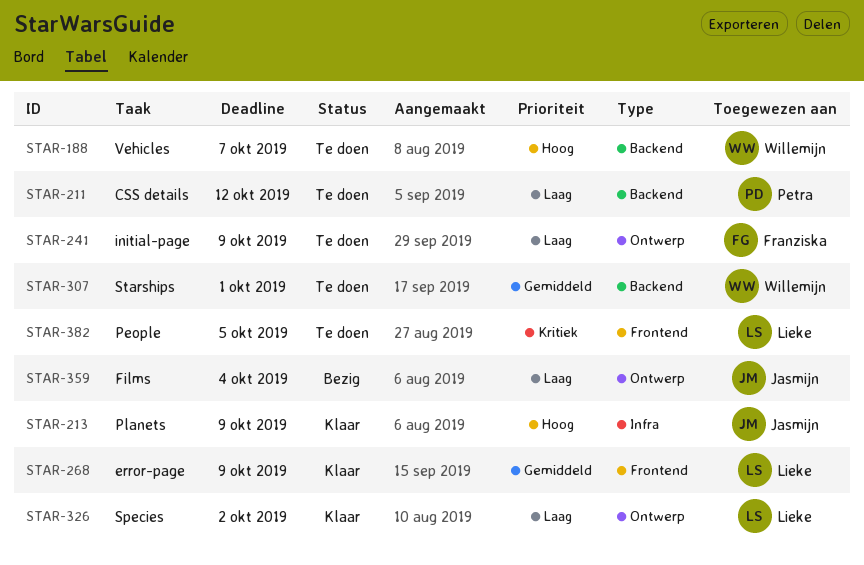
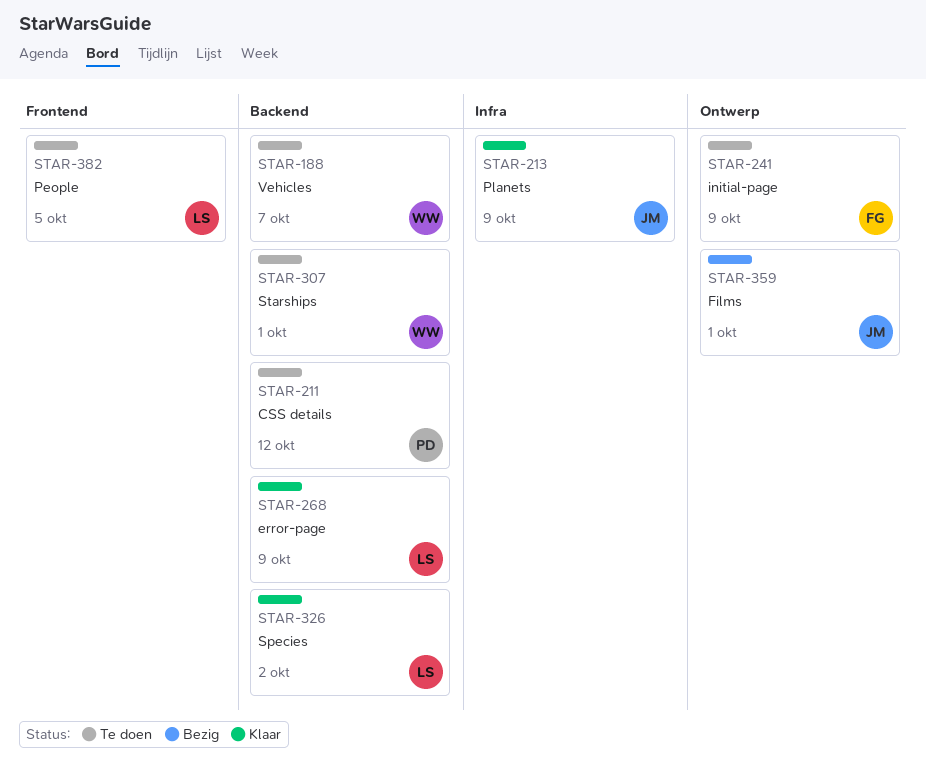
STAR-268, label: Frontend -> Backend
STAR-326, label: Ontwerp -> Backend
STAR-359, due: Oct 4 -> Oct 1

